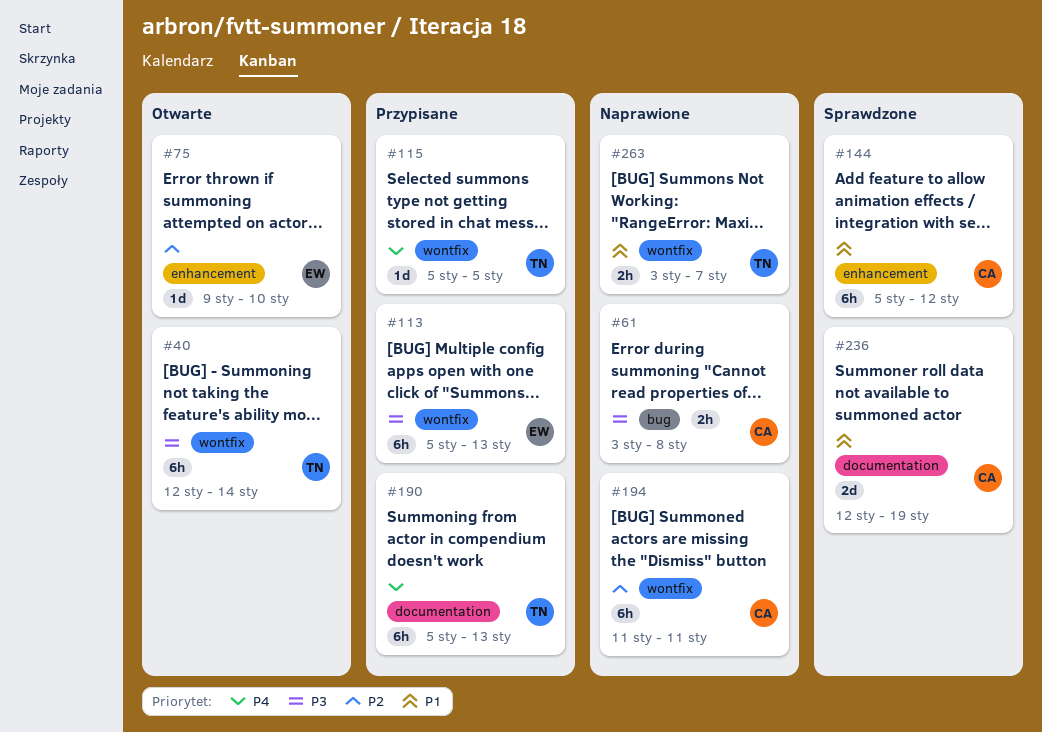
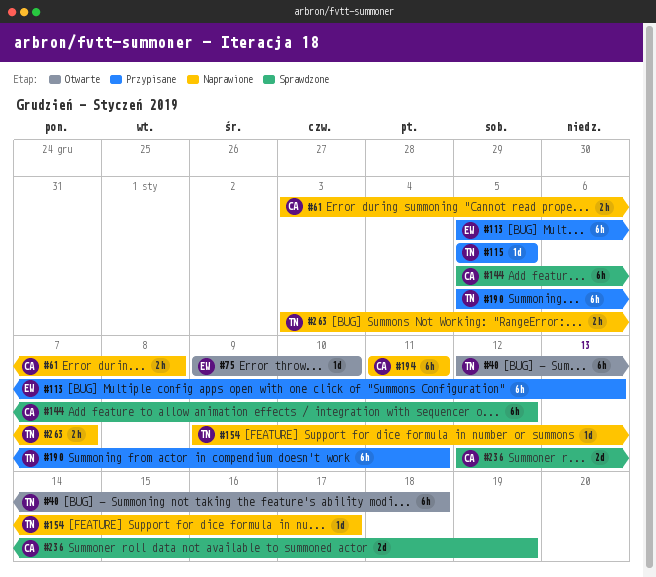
#40, due: Jan 14 -> Jan 18
#154: none -> present
#190, due: Jan 13 -> Jan 11

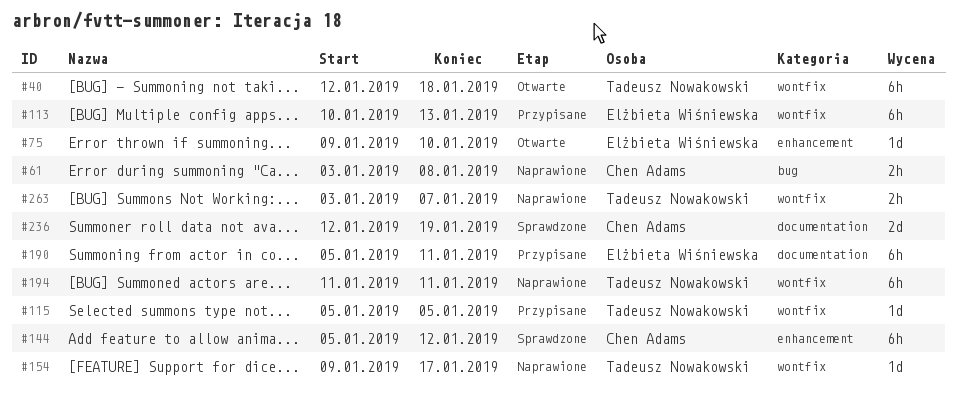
#113, start: Jan 5 -> Jan 10
#190, owner: Tadeusz Nowakowski -> Elżbieta Wiśniewska
#194, owner: Chen Adams -> Tadeusz Nowakowski

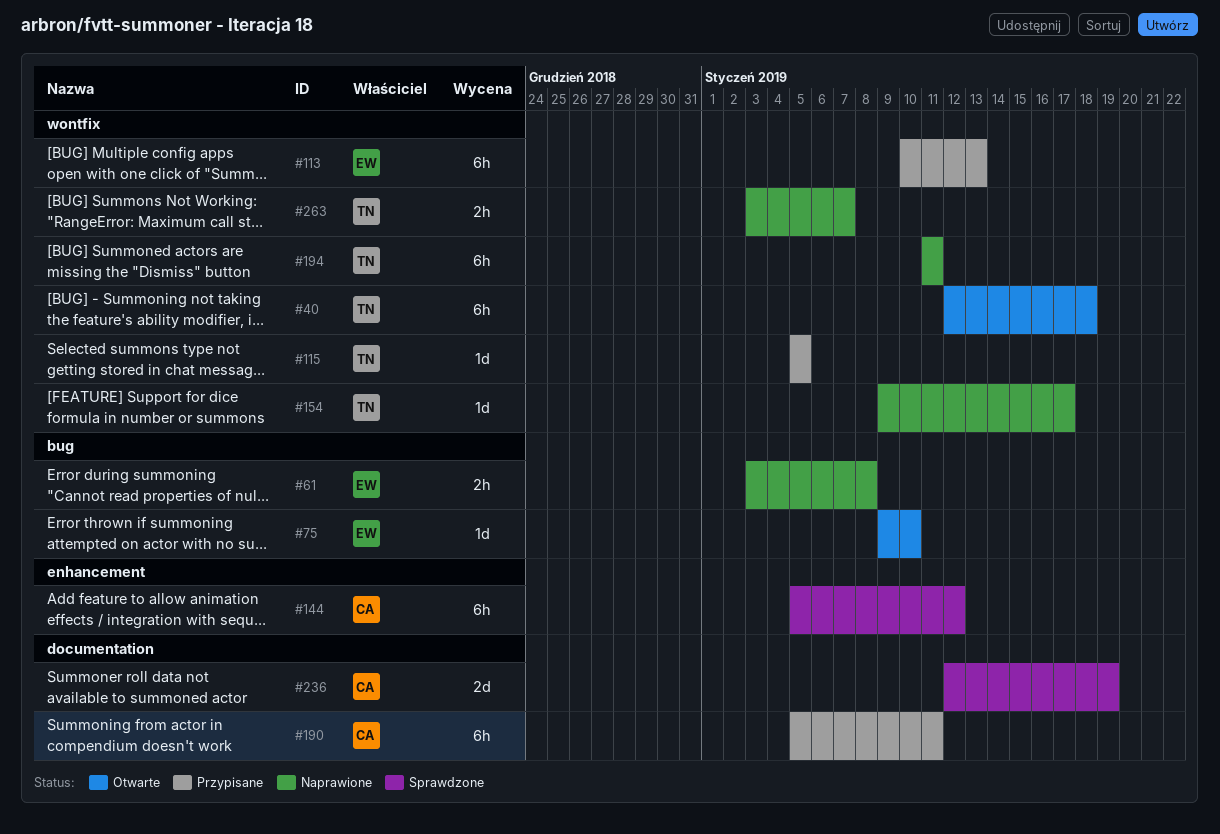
#61, owner: Chen Adams -> Elżbieta Wiśniewska
#75, label: enhancement -> bug
#190, owner: Elżbieta Wiśniewska -> Chen Adams

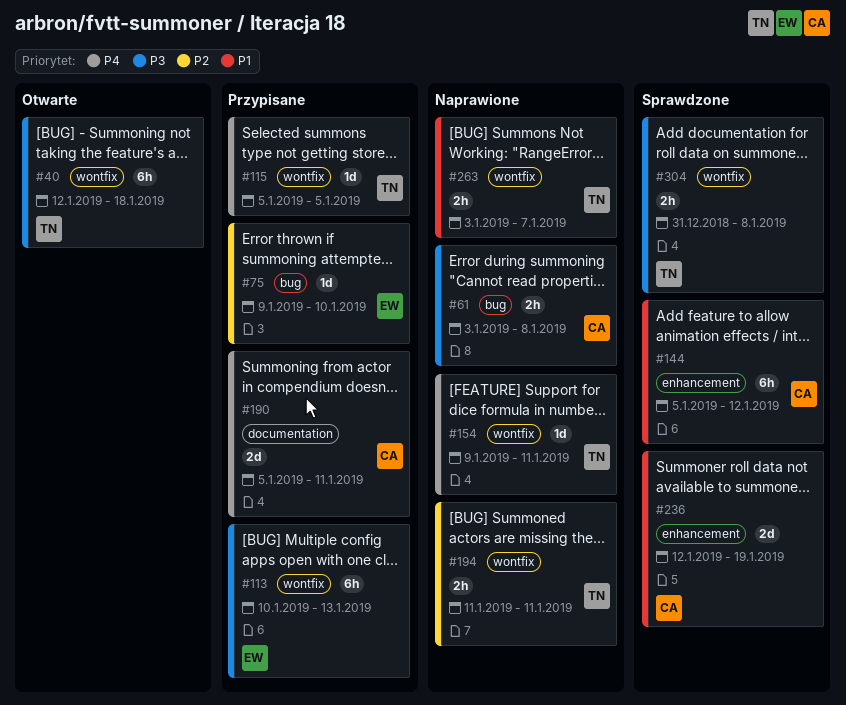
#61, owner: EW -> CA
#75, status: Otwarte -> Przypisane
#154, due: Jan 17 -> Jan 11
#190, estimate: 6h -> 2d
#194, estimate: 6h -> 2h
#236, label: documentation -> enhancement
#304: none -> present

